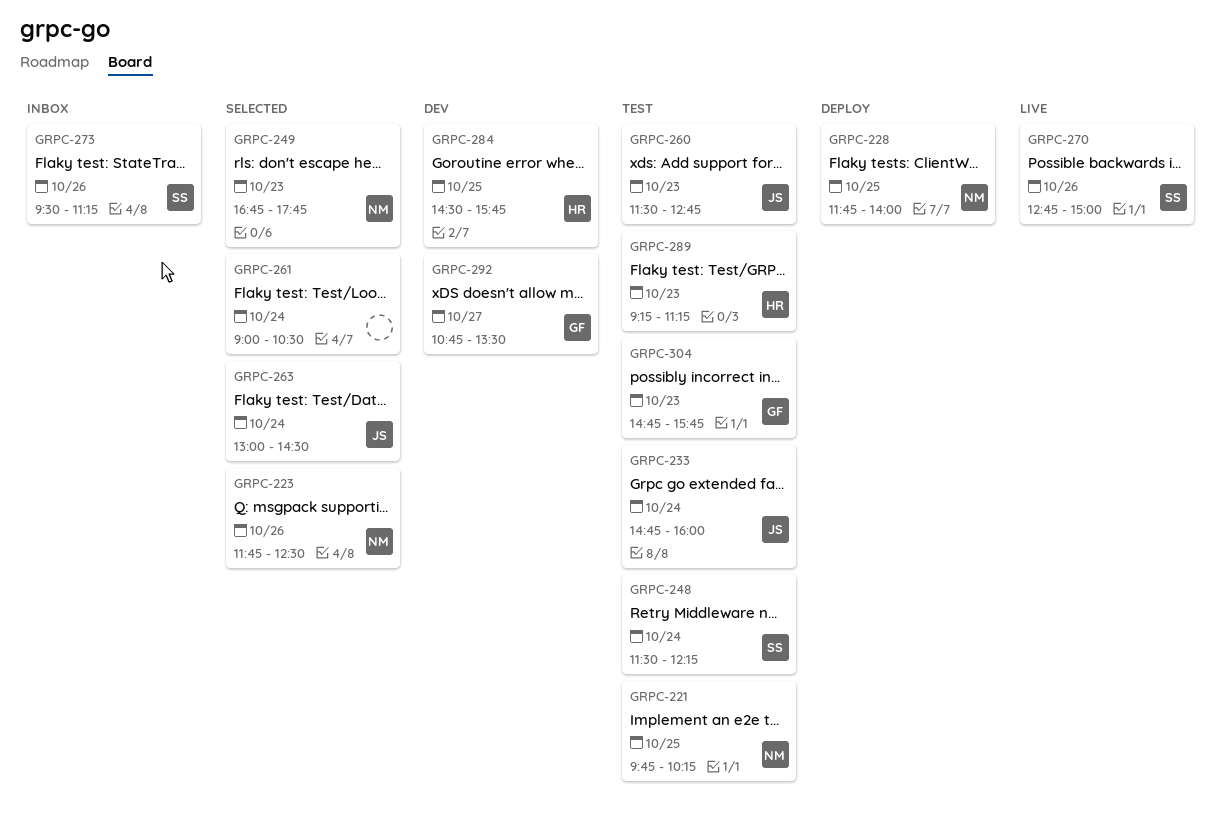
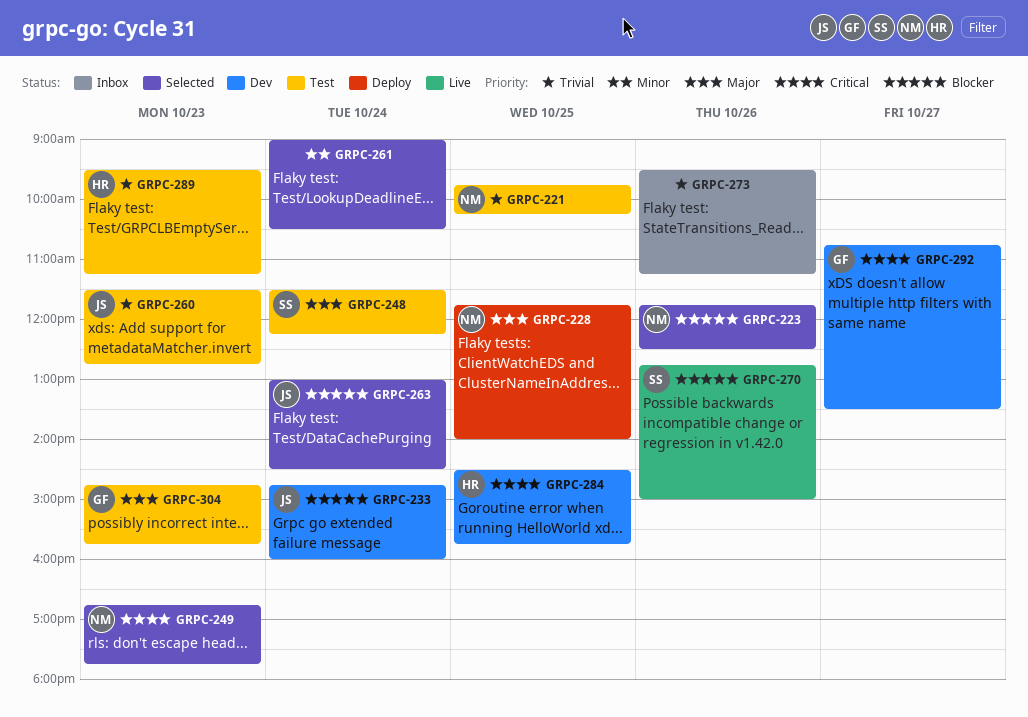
GRPC-233, status: Test -> Dev
GRPC-273, owner: SS -> none
GRPC-289, begins: 09:15 -> 09:30

